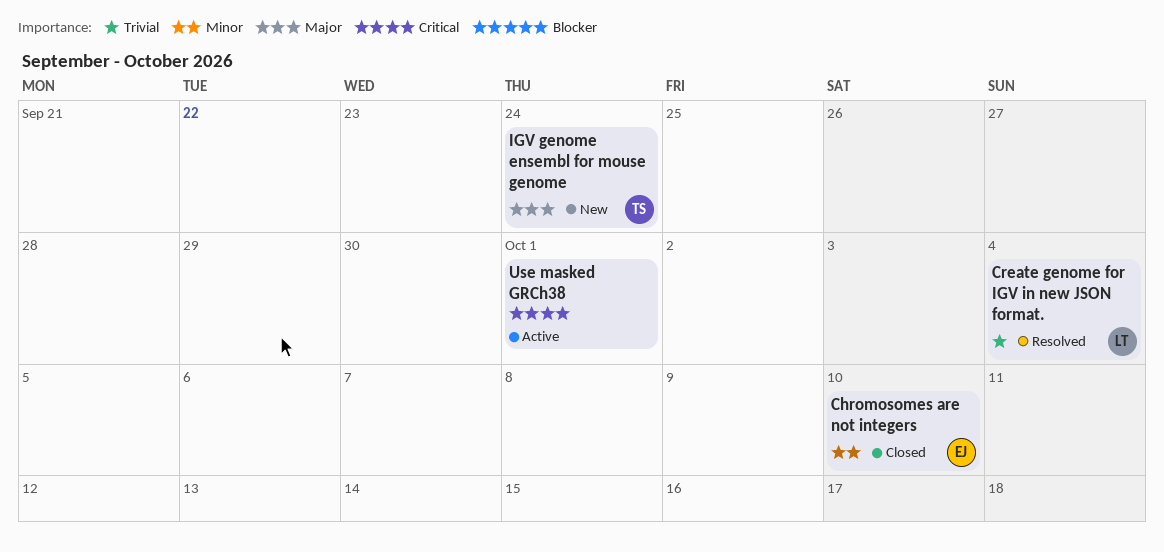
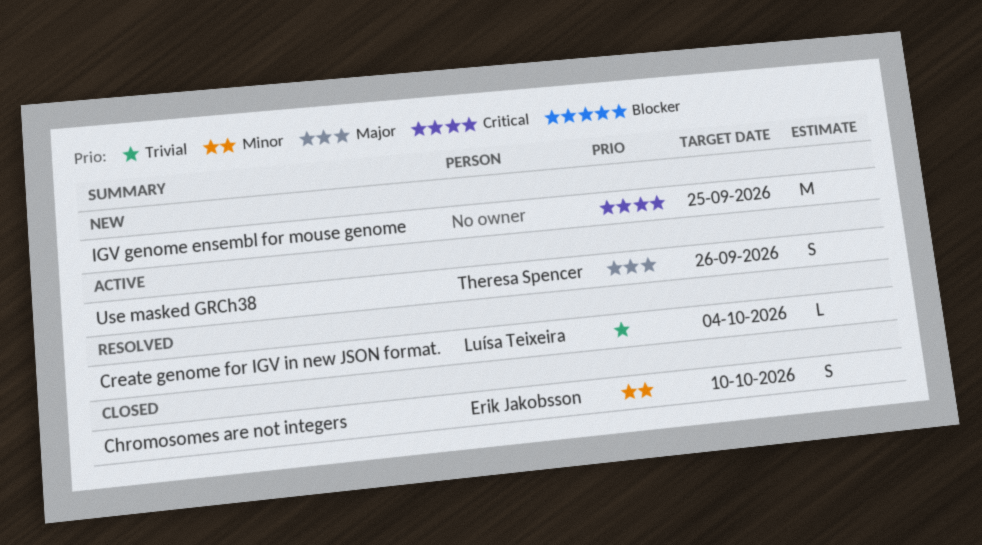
IGV genome ensembl for mouse genome, owner: Theresa Spencer -> none
IGV genome ensembl for mouse genome, priority: Major -> Critical
IGV genome ensembl for mouse genome, due: Sep 24 -> Sep 25
Use masked GRCh38, owner: none -> Theresa Spencer
Use masked GRCh38, priority: Critical -> Major
Use masked GRCh38, due: Oct 1 -> Sep 26

